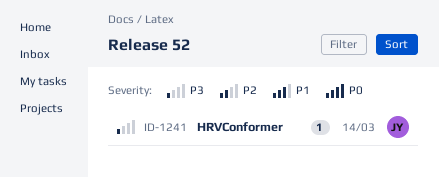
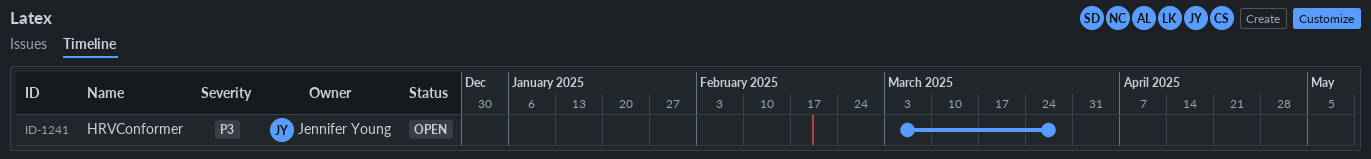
ID-1241, due: Mar 14 -> Mar 28

